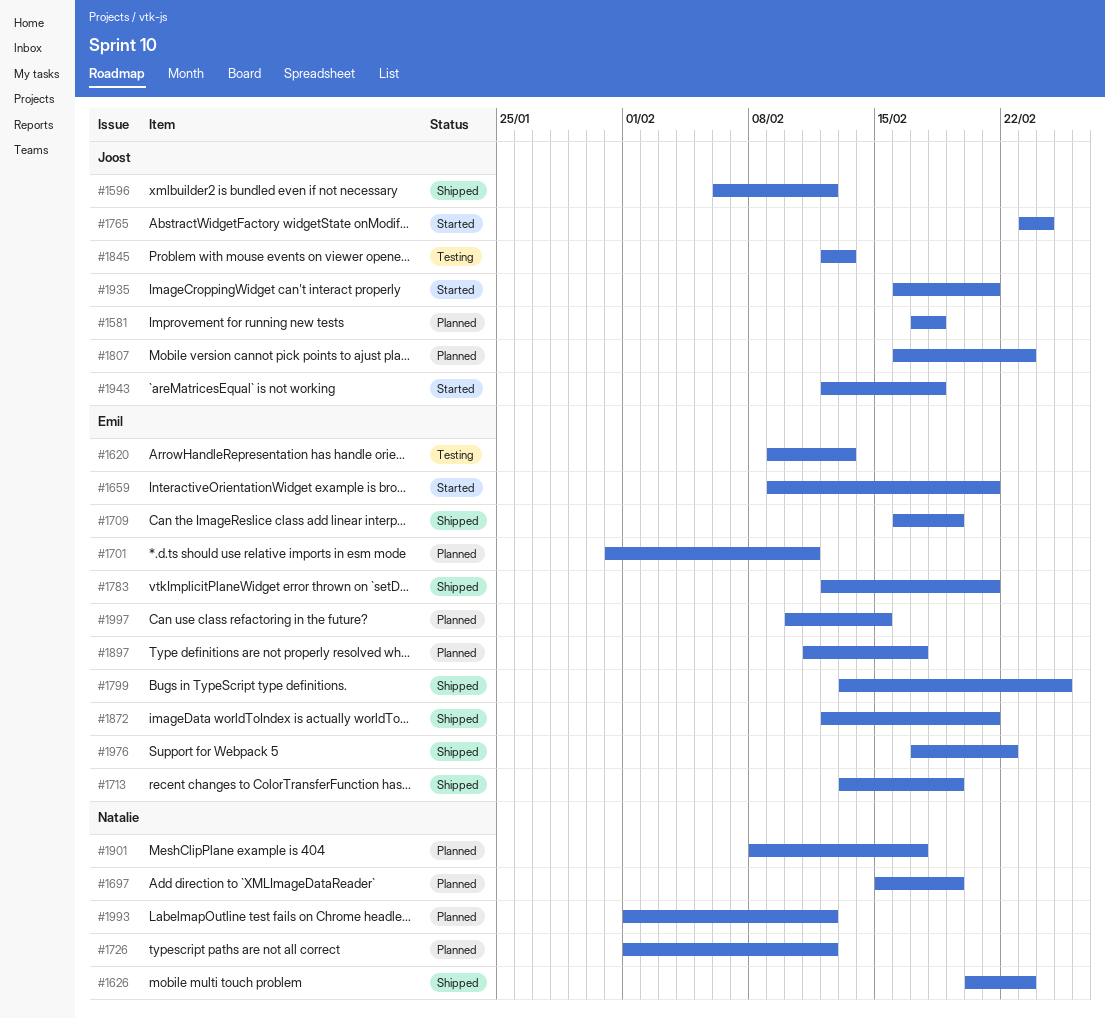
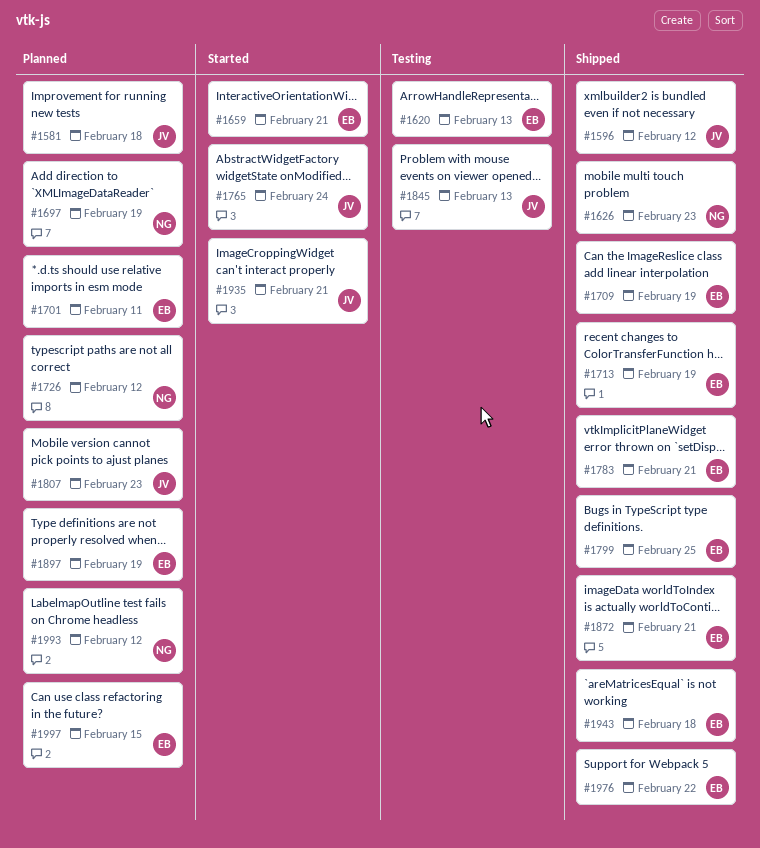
#1897, due: Feb 17 -> Feb 19
#1901: present -> none
#1943, status: Started -> Shipped
#1943, owner: Joost -> Emil

